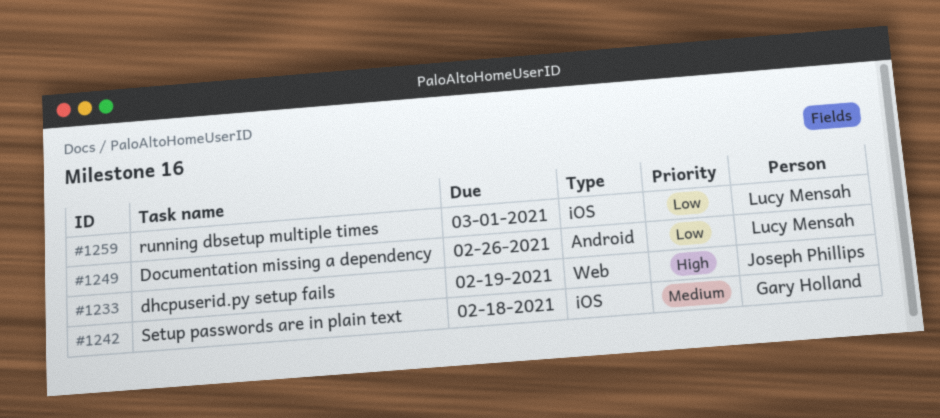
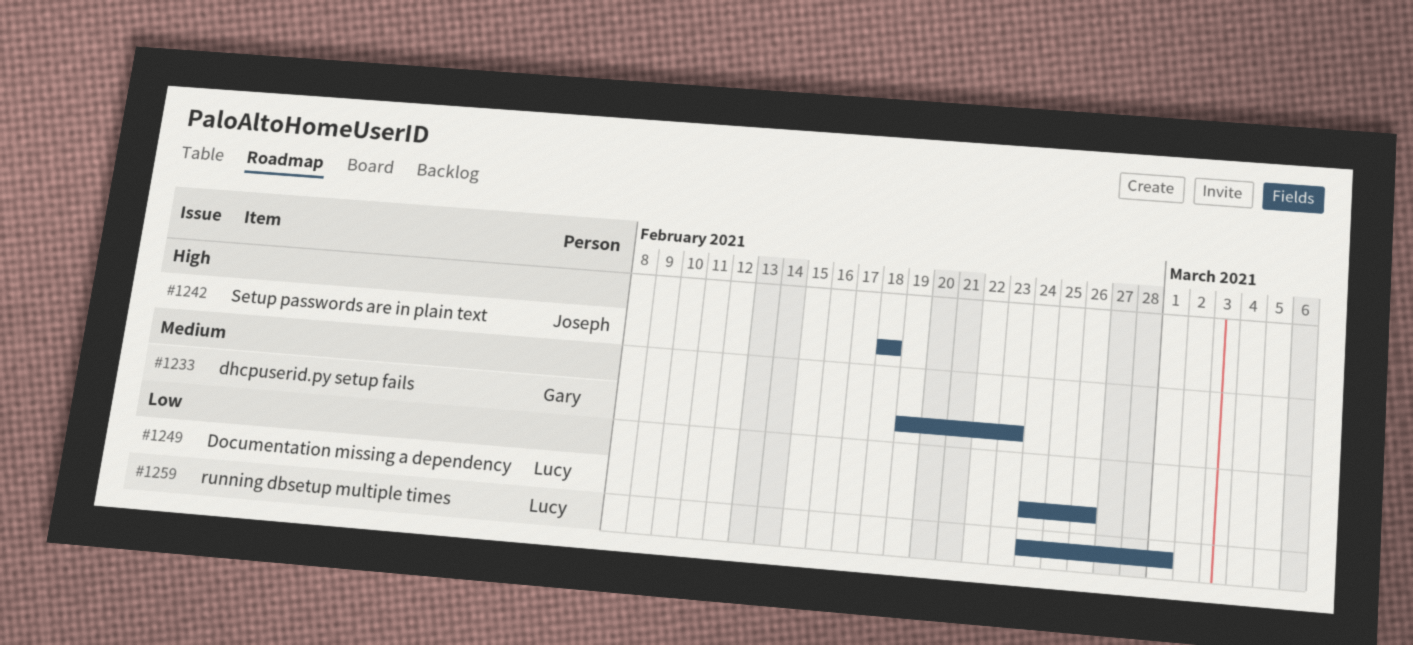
#1233, owner: Joseph Phillips -> Gary Holland
#1233, priority: High -> Medium
#1233, due: Feb 19 -> Feb 23
#1242, owner: Gary Holland -> Joseph Phillips
#1242, priority: Medium -> High

